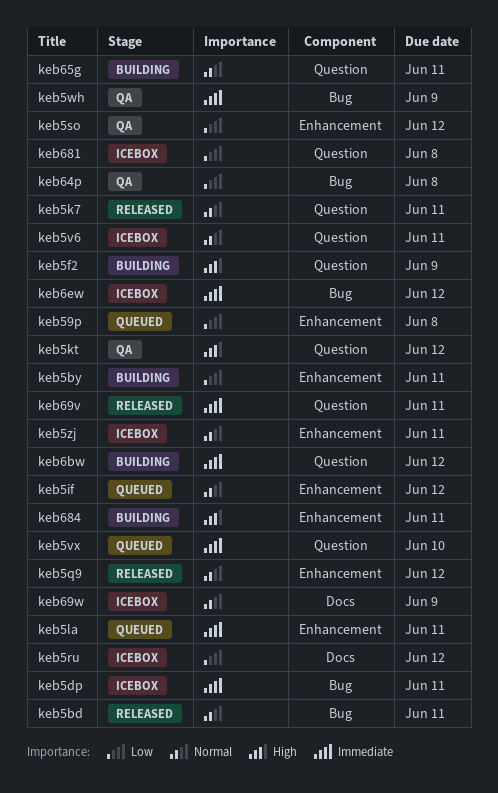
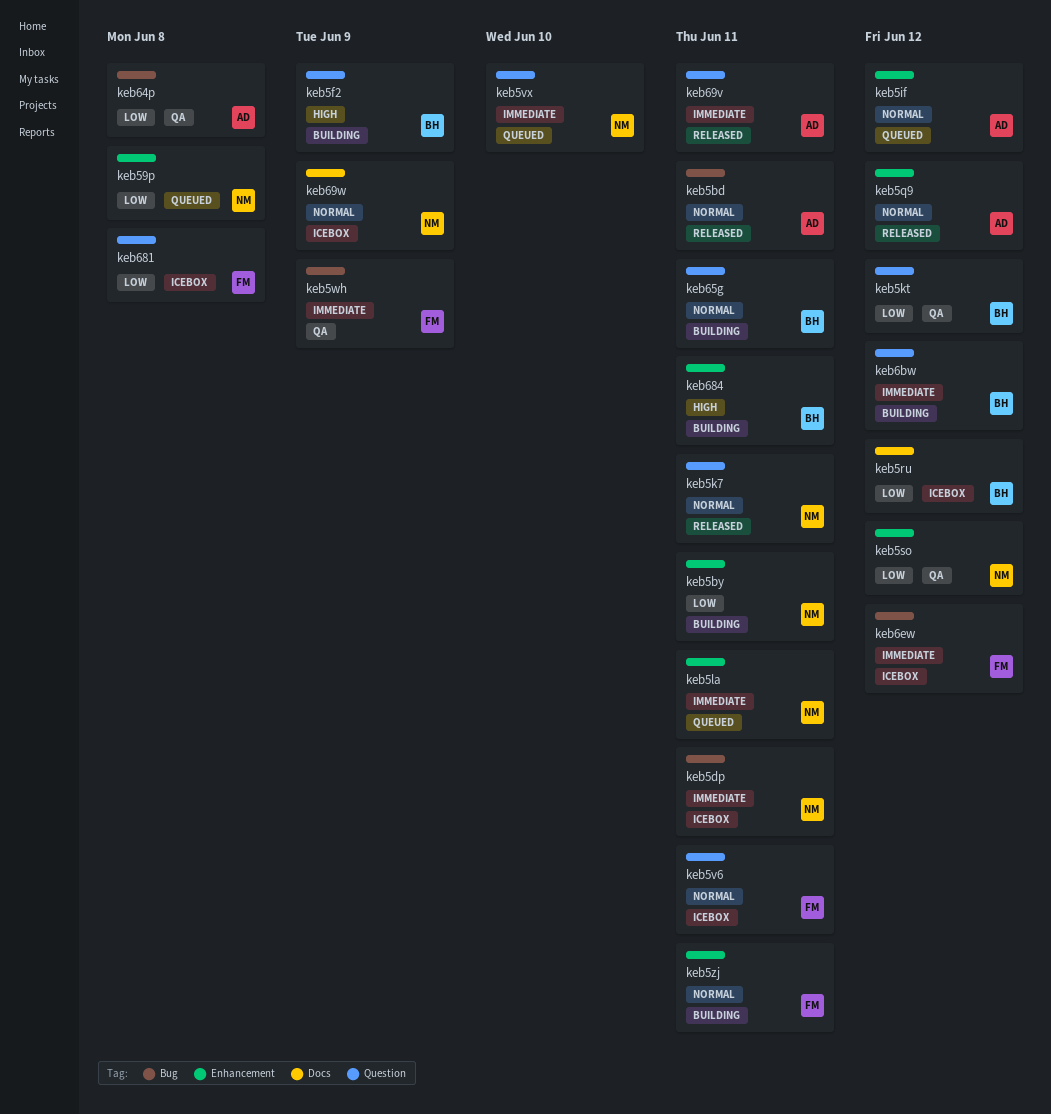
keb5kt, priority: High -> Low
keb5zj, status: Icebox -> Building

